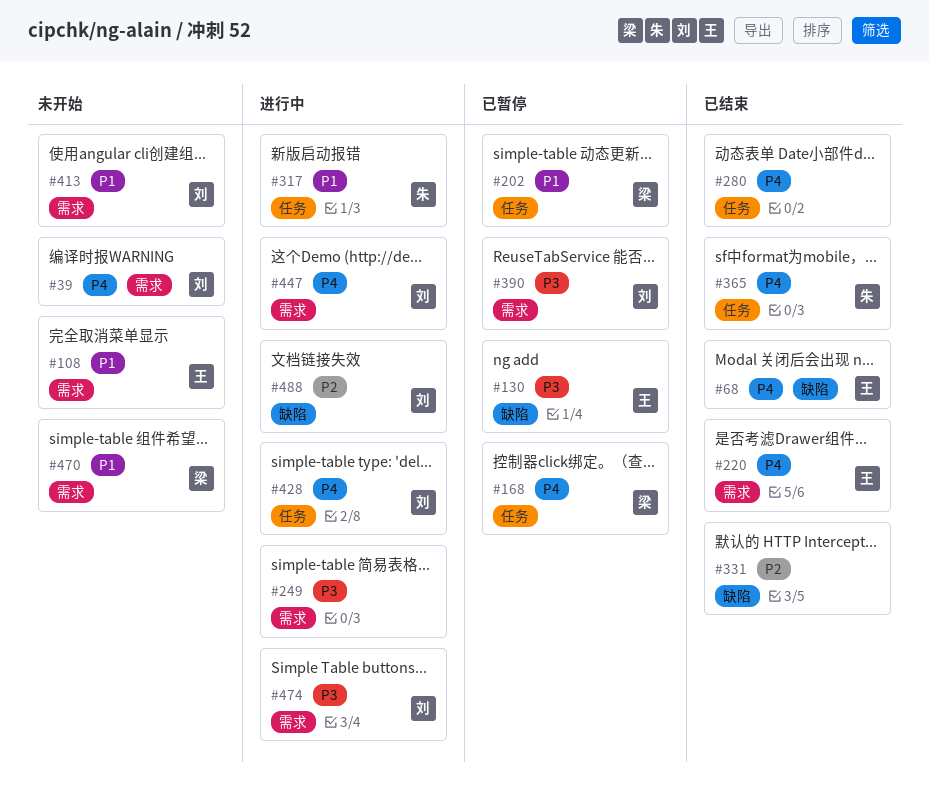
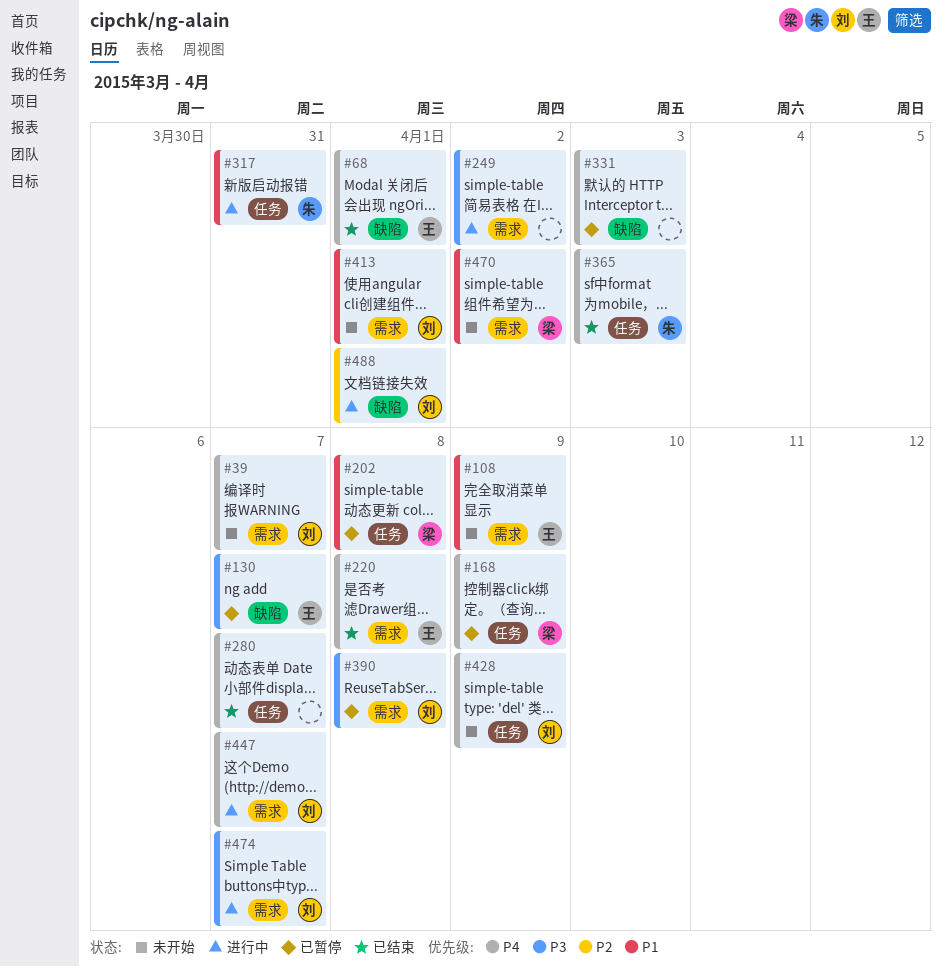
#331, status: 已结束 -> 已暂停
#331, priority: P2 -> P4
#428, status: 进行中 -> 未开始

